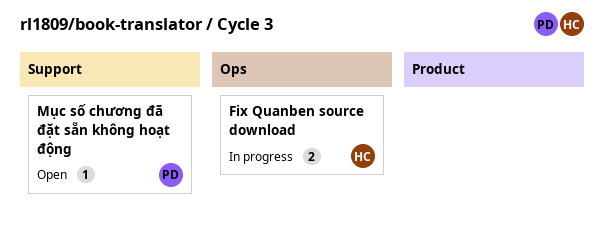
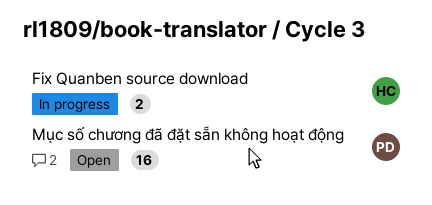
Mục số chương đã đặt sẵn không hoạt động, estimate: 1 -> 16

